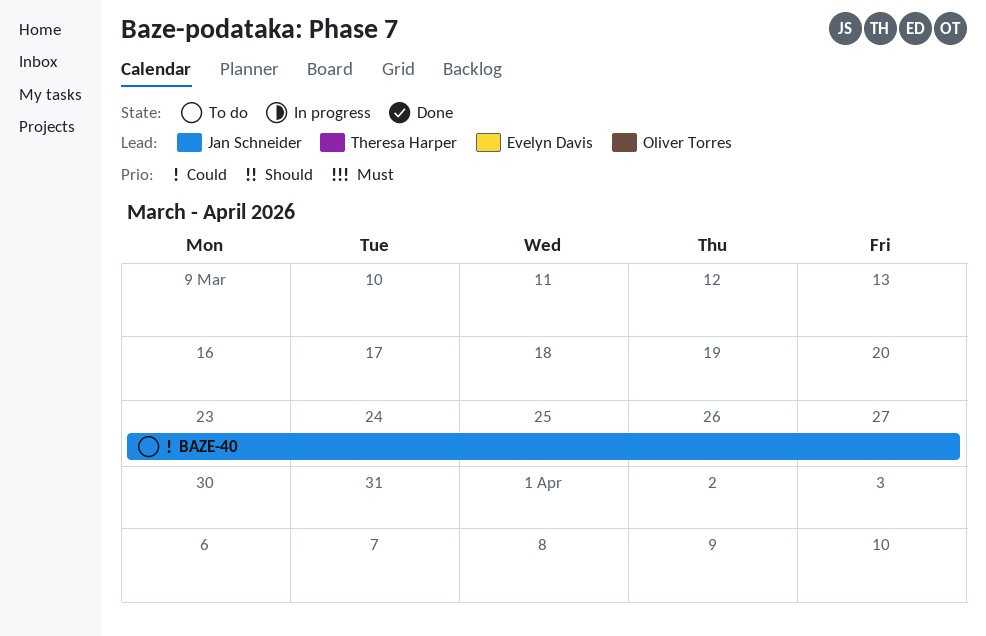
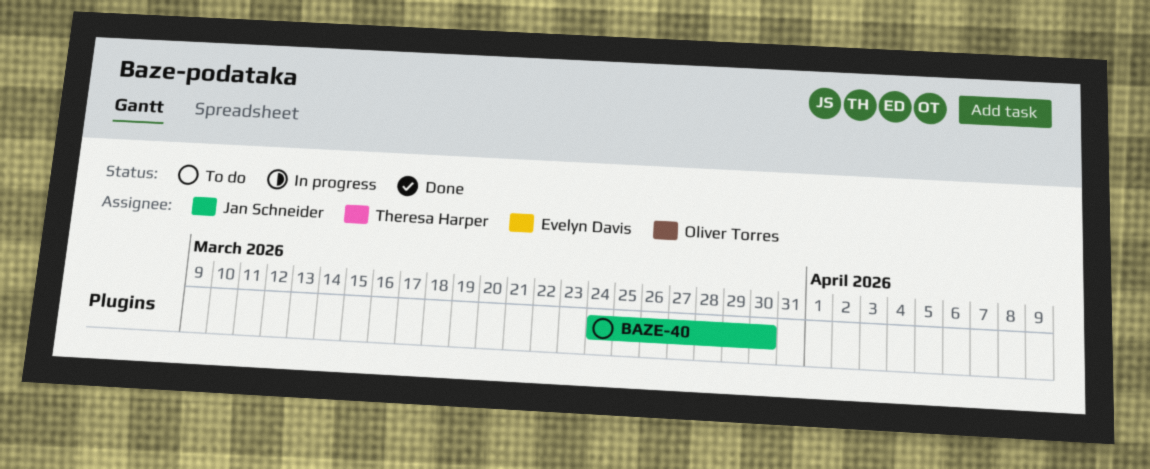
BAZE-40, start: Mar 23 -> Mar 24
BAZE-40, due: Mar 27 -> Mar 30

